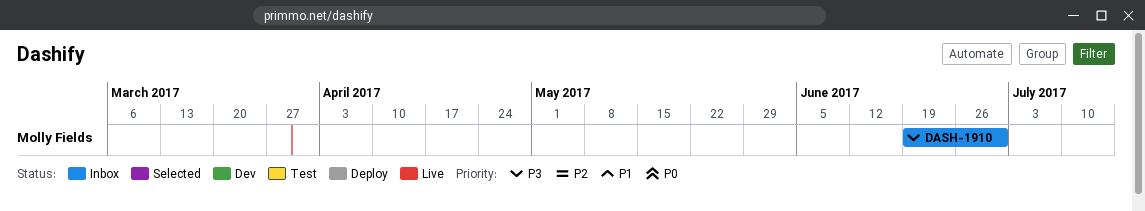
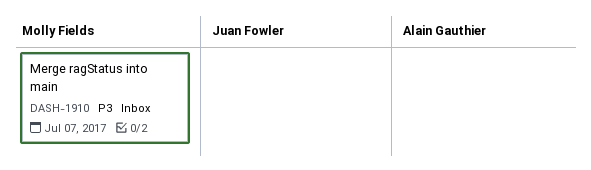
DASH-1910, due: Jun 30 -> Jul 7

